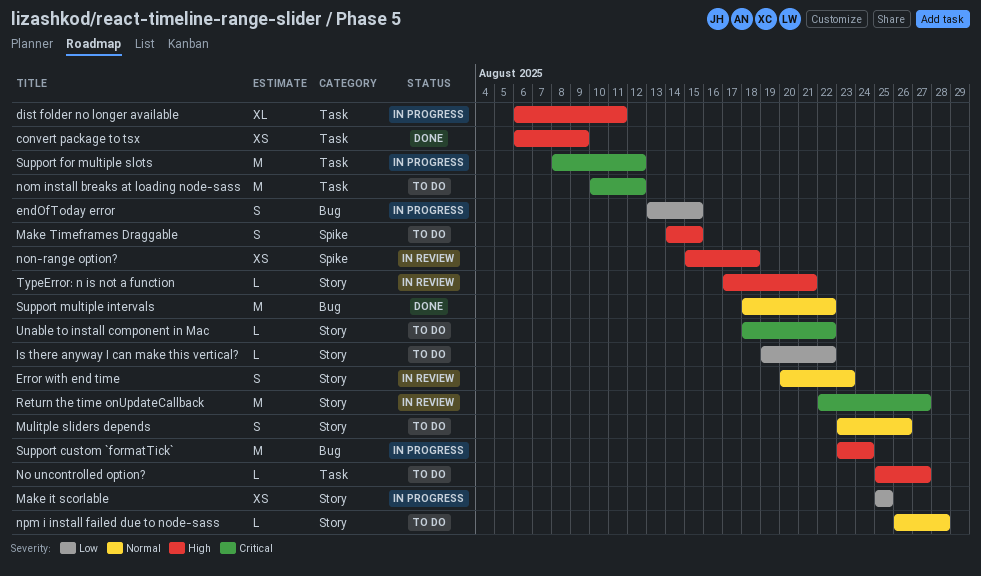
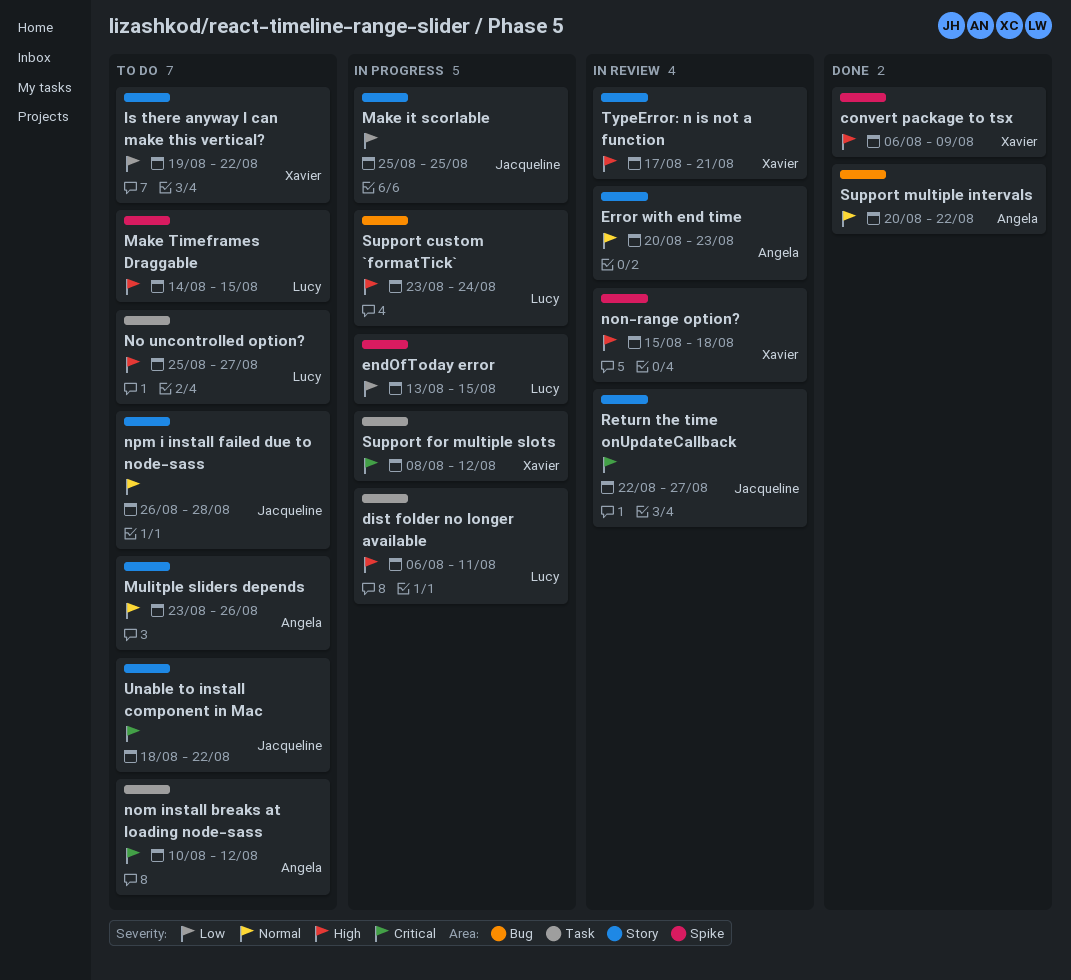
convert package to tsx, label: Task -> Spike
endOfToday error, label: Bug -> Spike
Support multiple intervals, start: Aug 18 -> Aug 20

